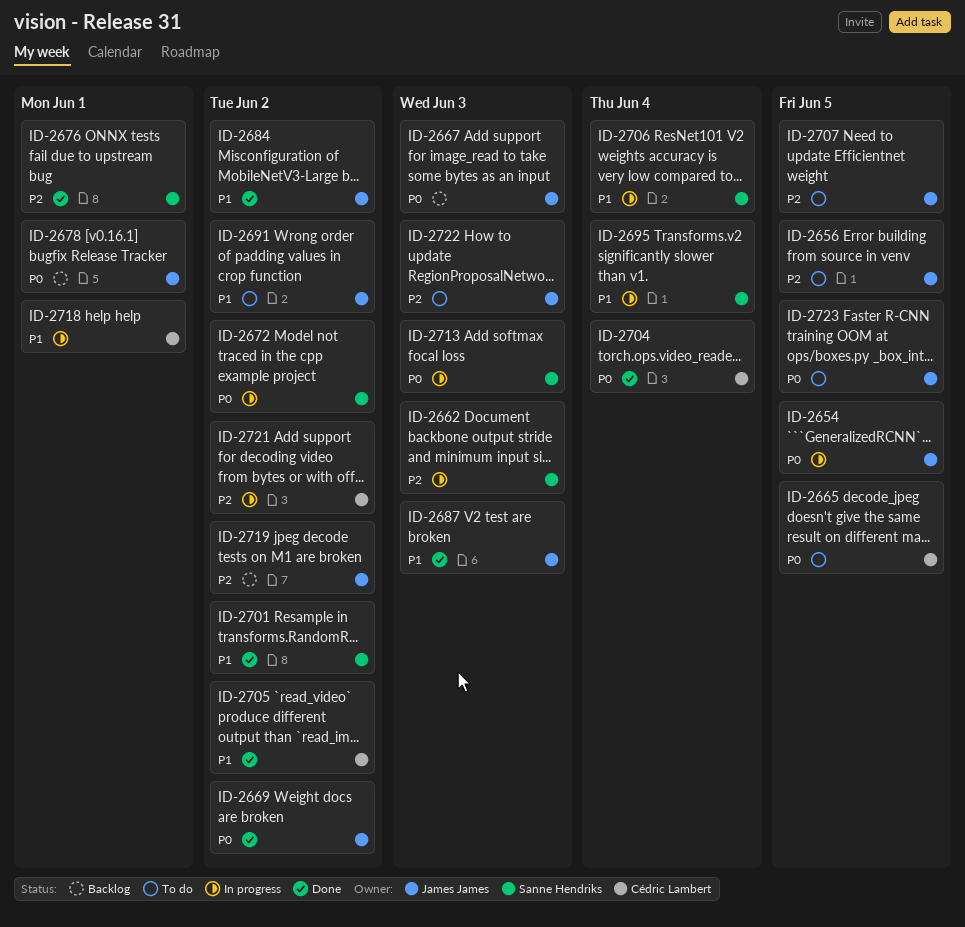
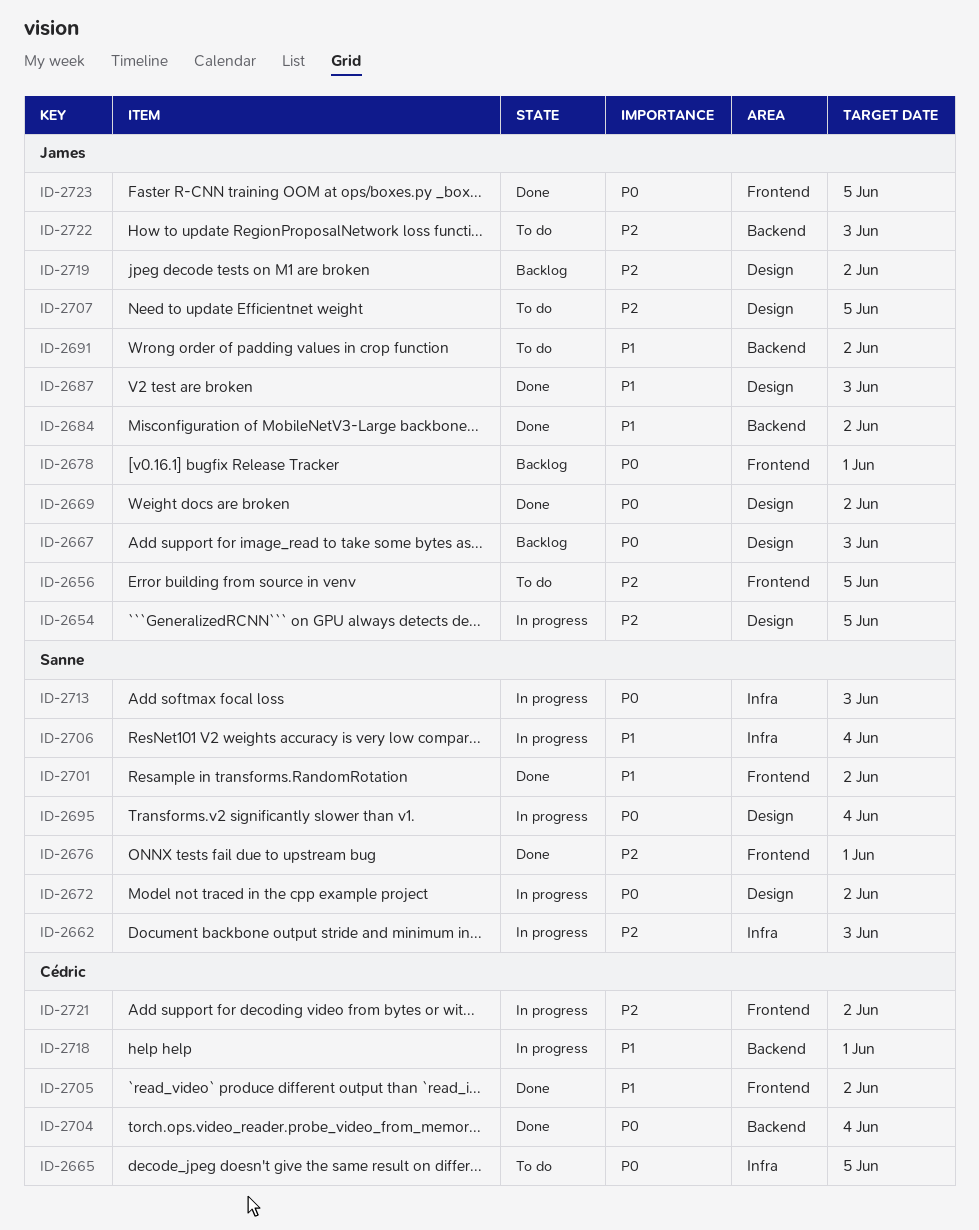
ID-2654, priority: P0 -> P2
ID-2695, priority: P1 -> P0
ID-2723, status: To do -> Done

